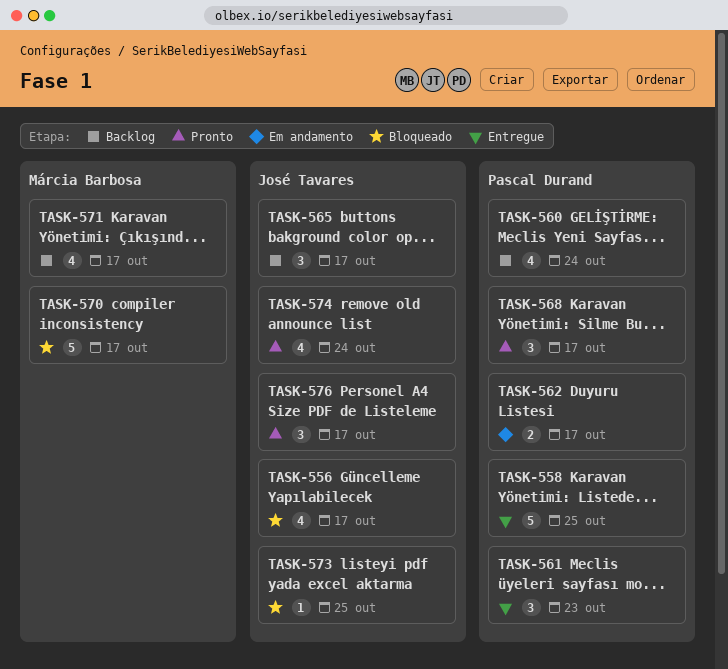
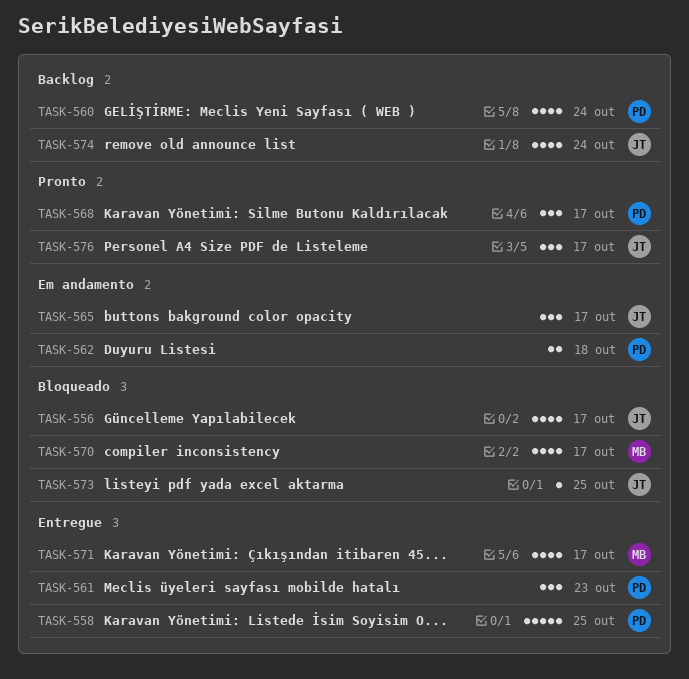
TASK-562, due: Oct 17 -> Oct 18
TASK-565, status: Backlog -> Em andamento
TASK-570, estimate: 5 -> 4
TASK-571, status: Backlog -> Entregue
TASK-574, status: Pronto -> Backlog

